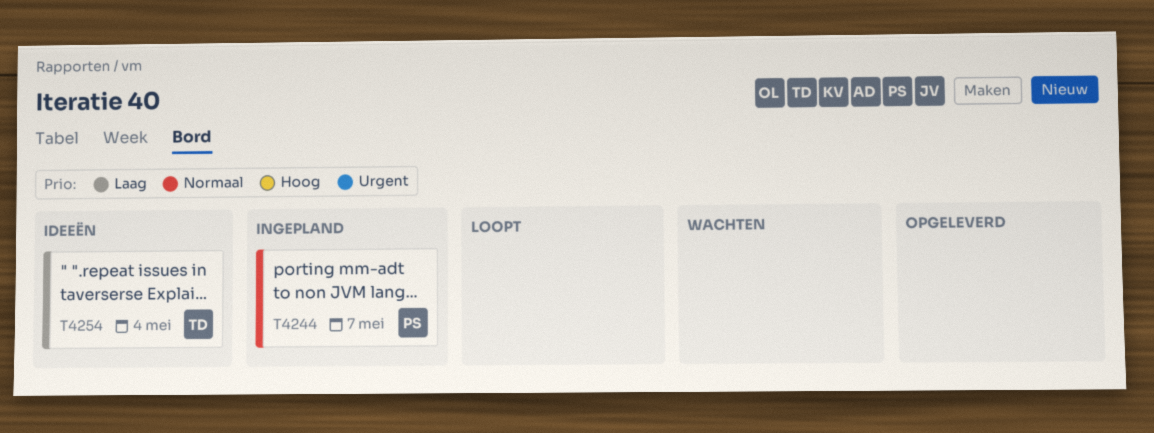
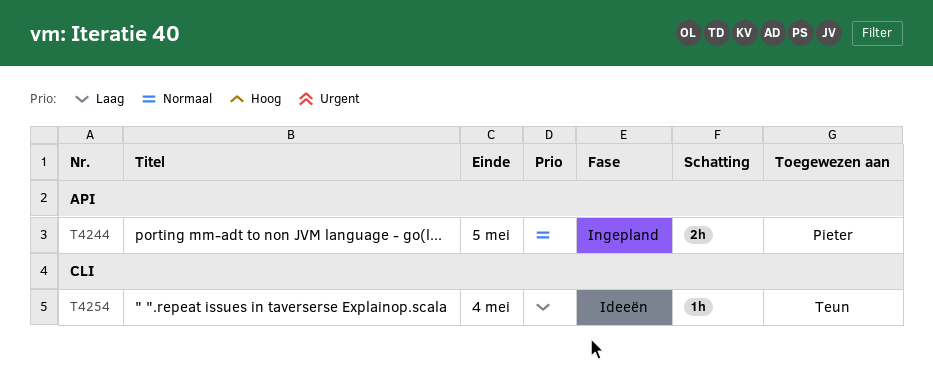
T4244, due: May 7 -> May 5

